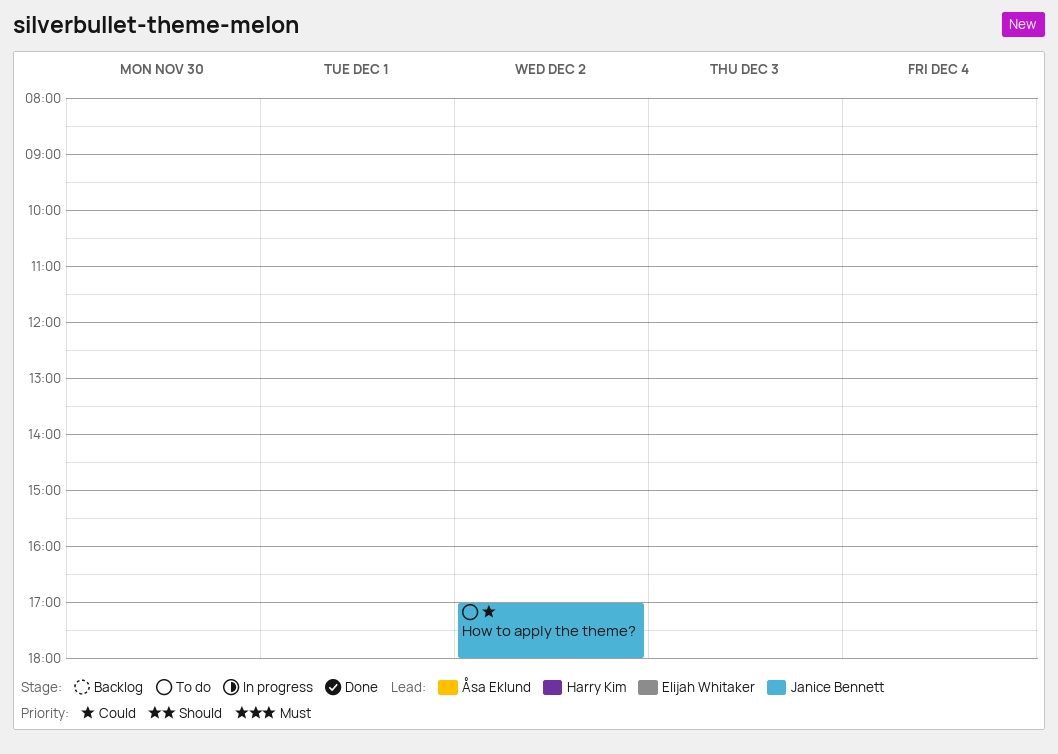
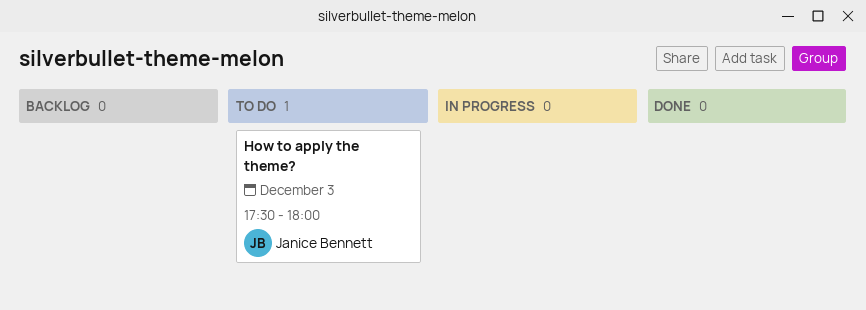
How to apply the theme?, day: Dec 2 -> Dec 3
How to apply the theme?, begins: 17:00 -> 17:30

